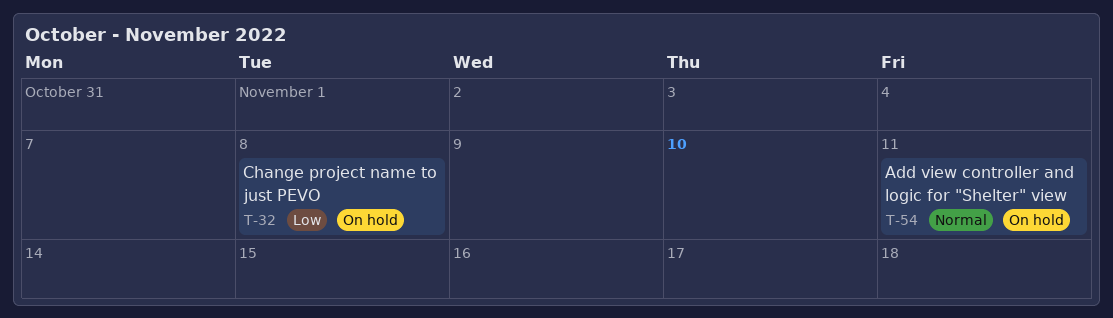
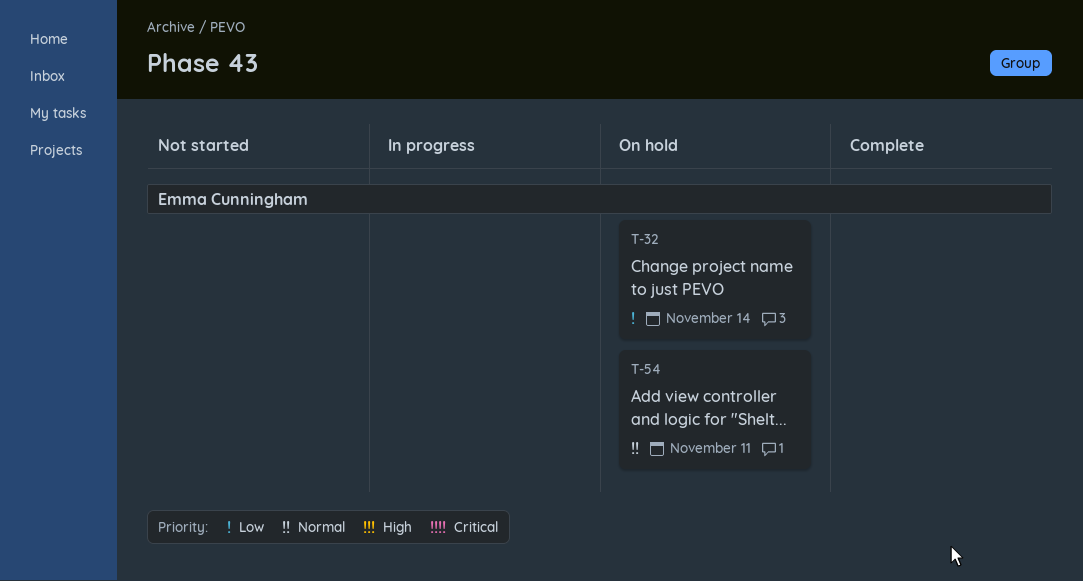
T-32, due: Nov 8 -> Nov 14

